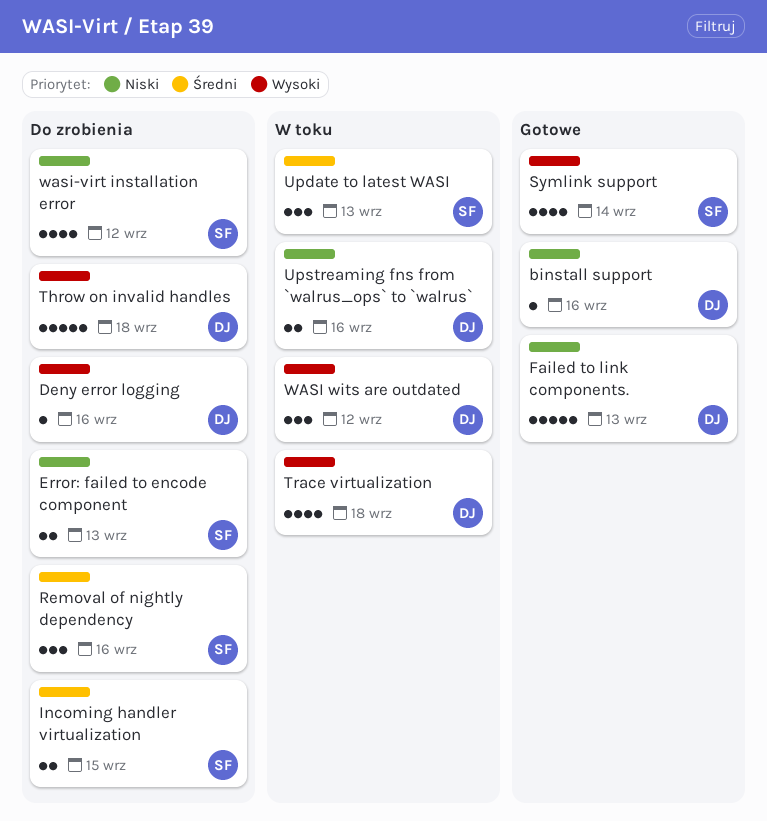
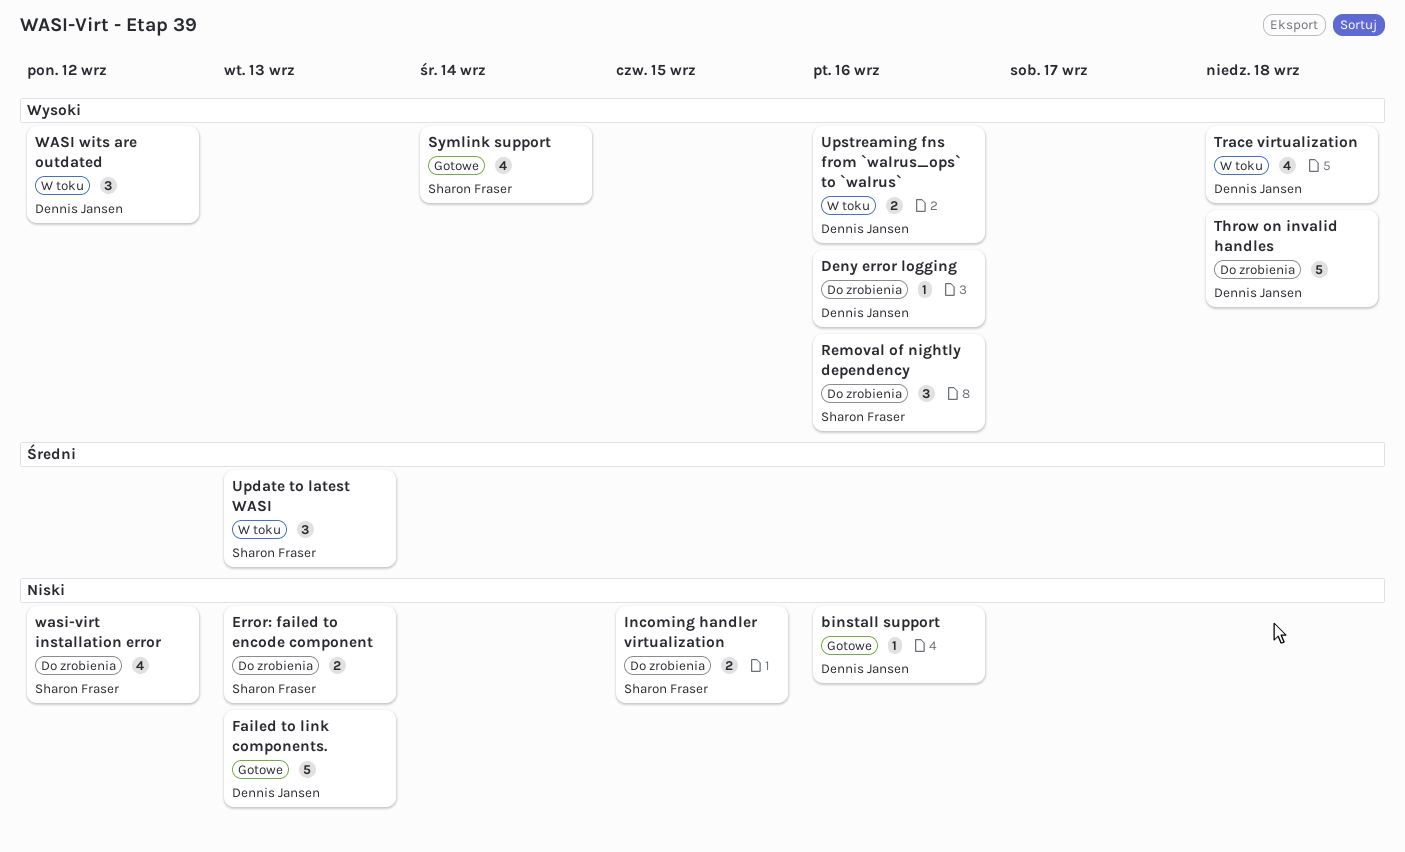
Incoming handler virtualization, priority: Średni -> Niski
Removal of nightly dependency, priority: Średni -> Wysoki
Upstreaming fns from `walrus_ops` to `walrus`, priority: Niski -> Wysoki

